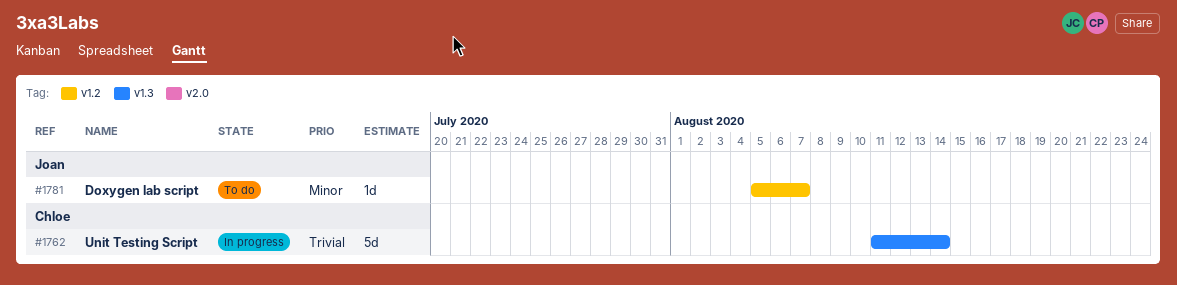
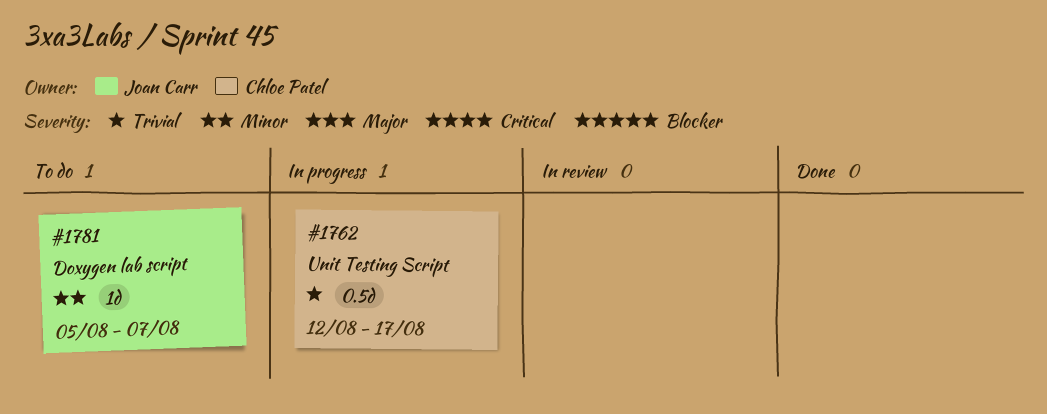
#1762, estimate: 5d -> 0.5d
#1762, start: Aug 11 -> Aug 12
#1762, due: Aug 14 -> Aug 17

